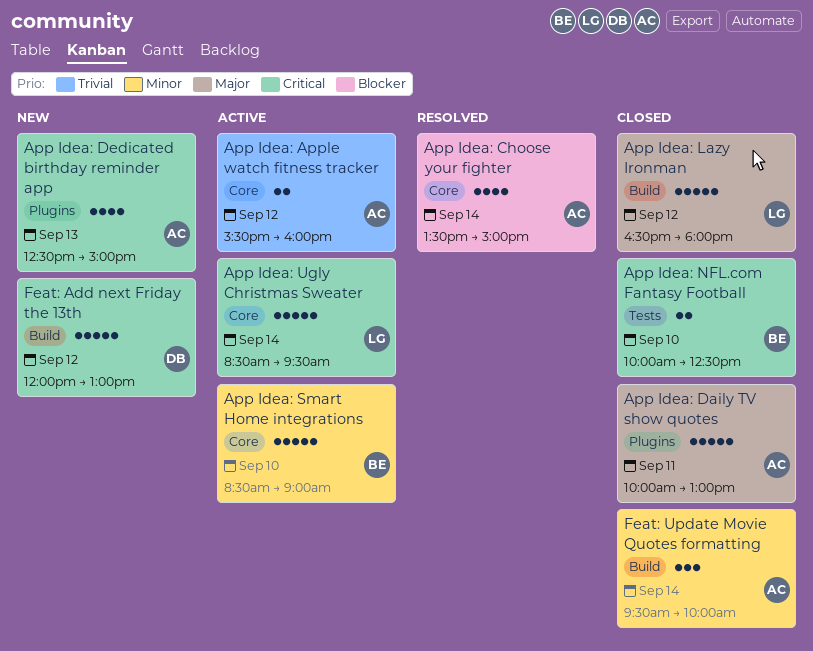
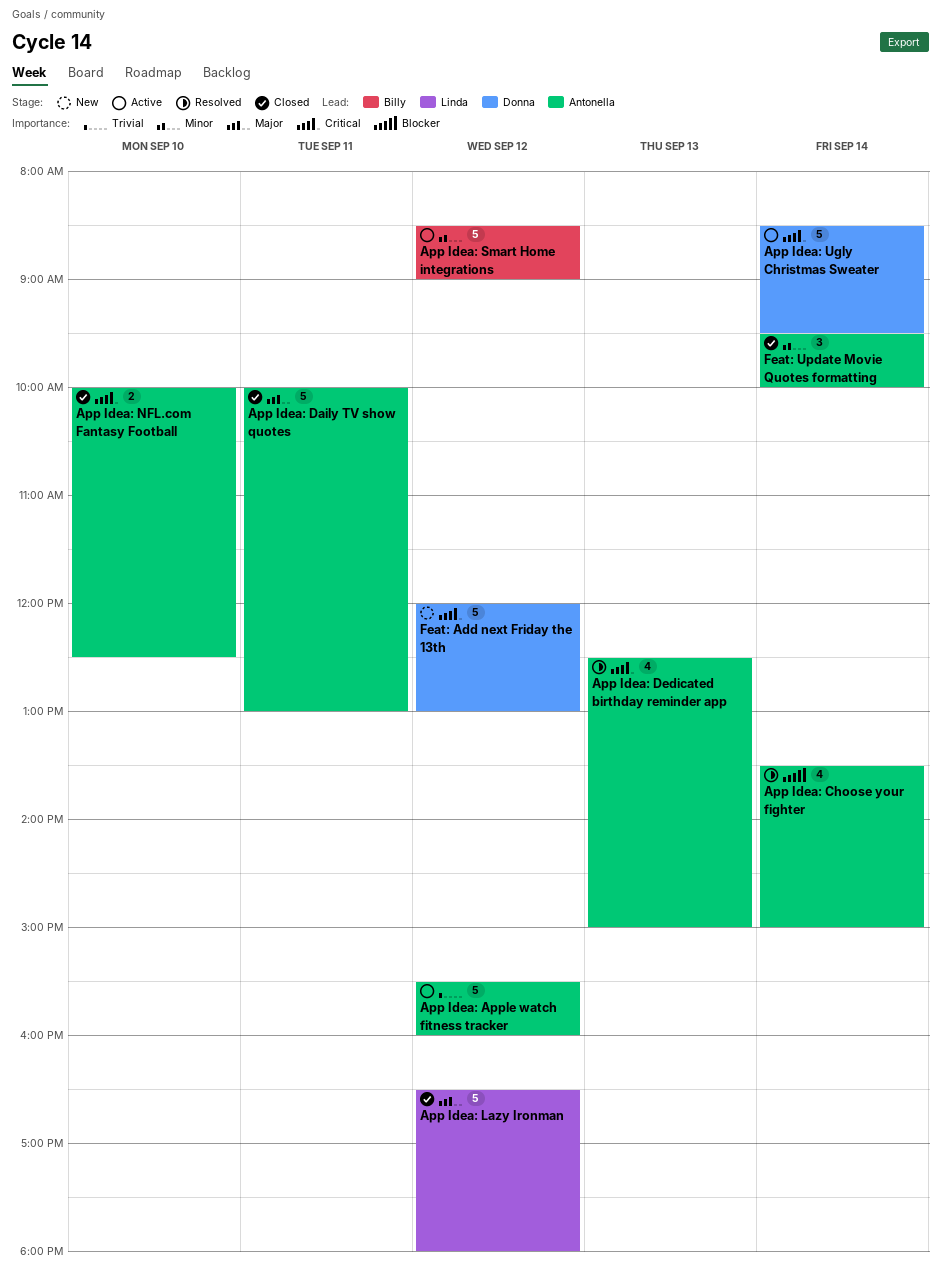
App Idea: Apple watch fitness tracker, estimate: 2 -> 5
App Idea: Dedicated birthday reminder app, status: New -> Resolved
App Idea: NFL.com Fantasy Football, owner: Billy -> Antonella
App Idea: Smart Home integrations, day: Sep 10 -> Sep 12
App Idea: Ugly Christmas Sweater, owner: Linda -> Donna

